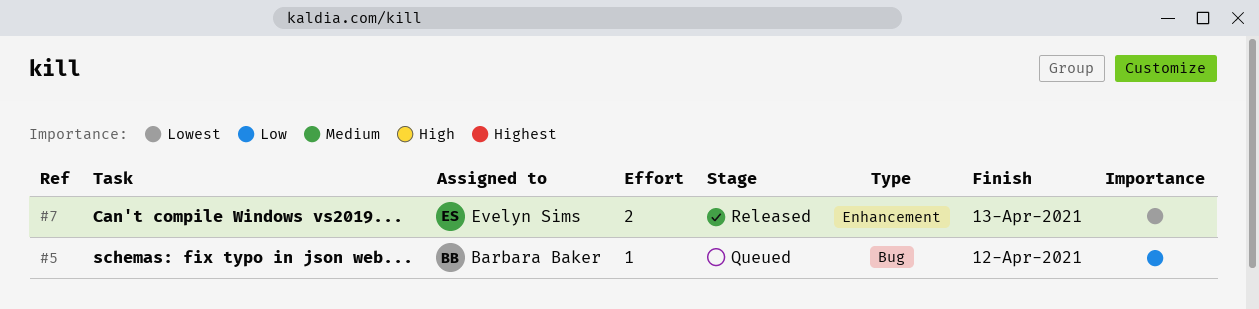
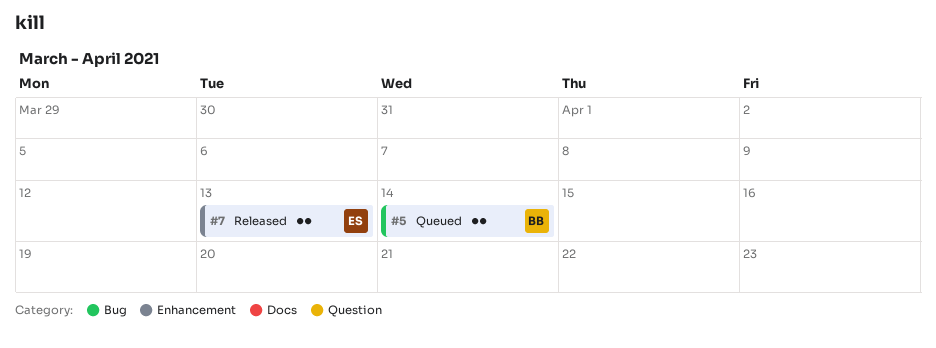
#5, estimate: 1 -> 2
#5, due: Apr 12 -> Apr 14

